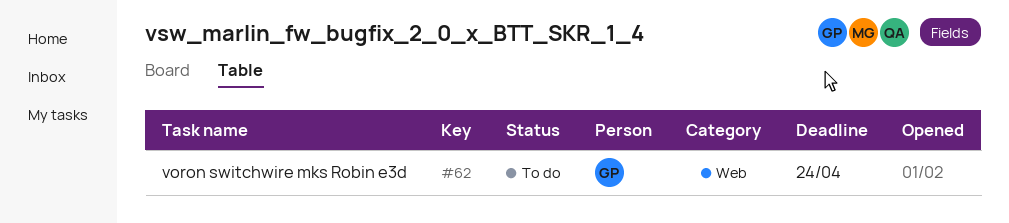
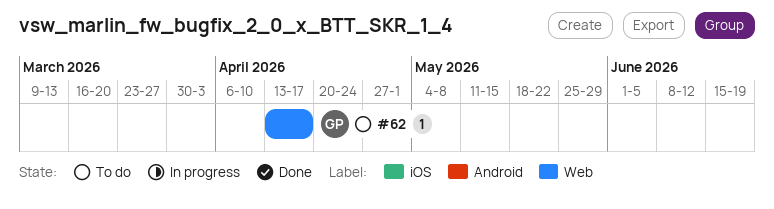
#62, due: Apr 24 -> Apr 17

